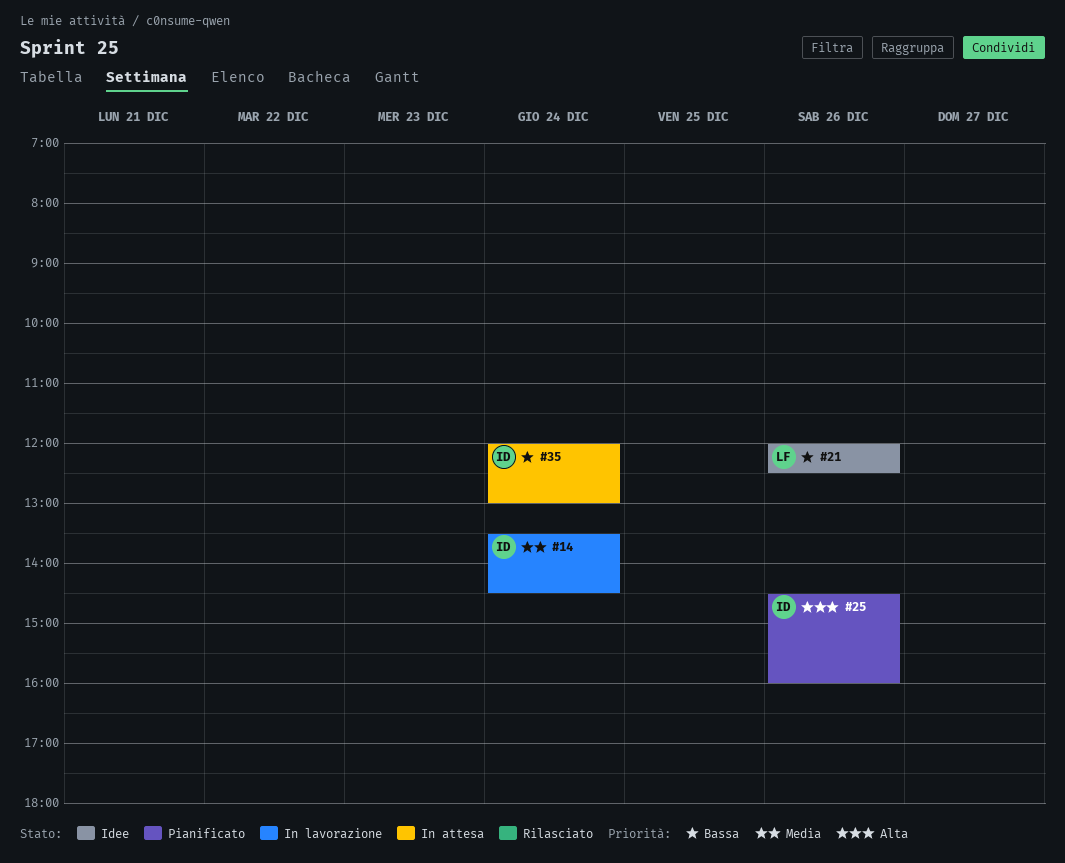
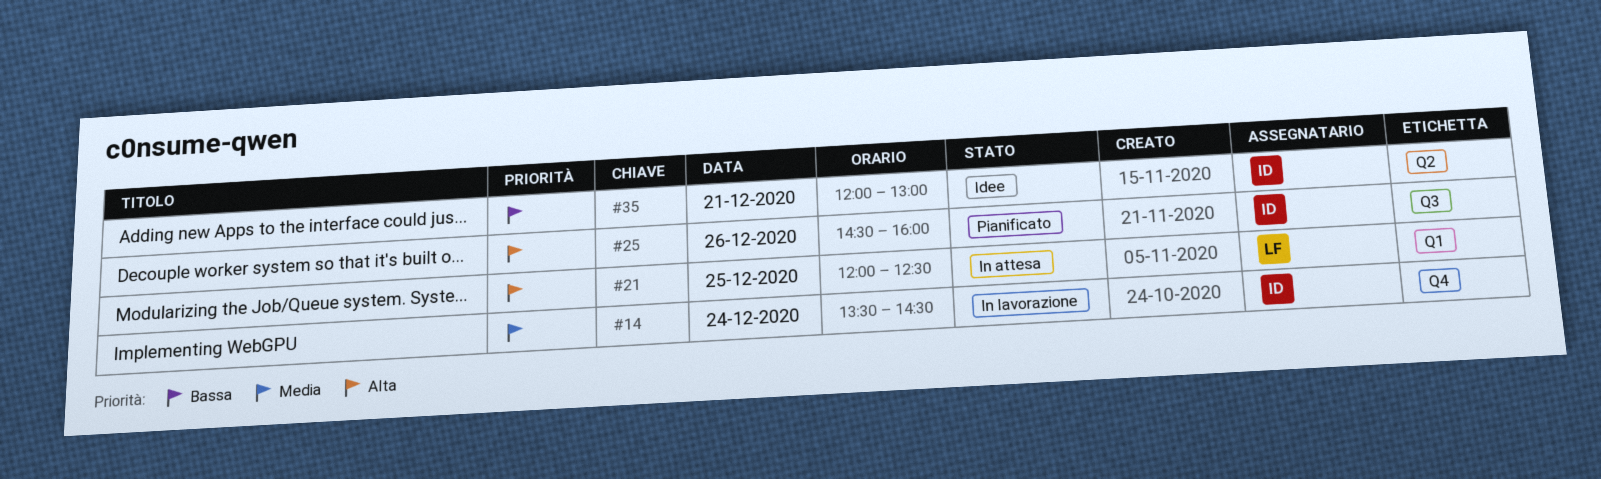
#21, status: Idee -> In attesa
#21, priority: Bassa -> Alta
#21, day: Dec 26 -> Dec 25
#35, status: In attesa -> Idee
#35, day: Dec 24 -> Dec 21

